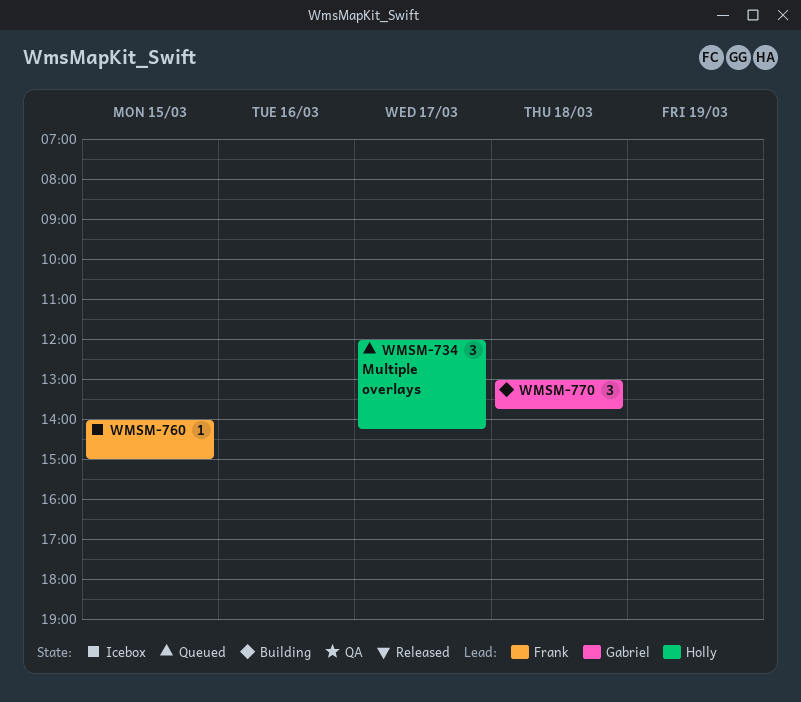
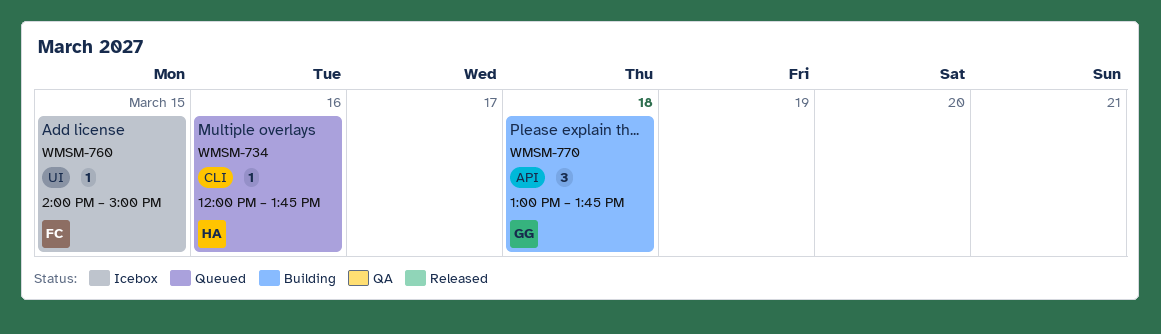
WMSM-734, estimate: 3 -> 1
WMSM-734, day: Mar 17 -> Mar 16
WMSM-734, ends: 14:15 -> 13:45

